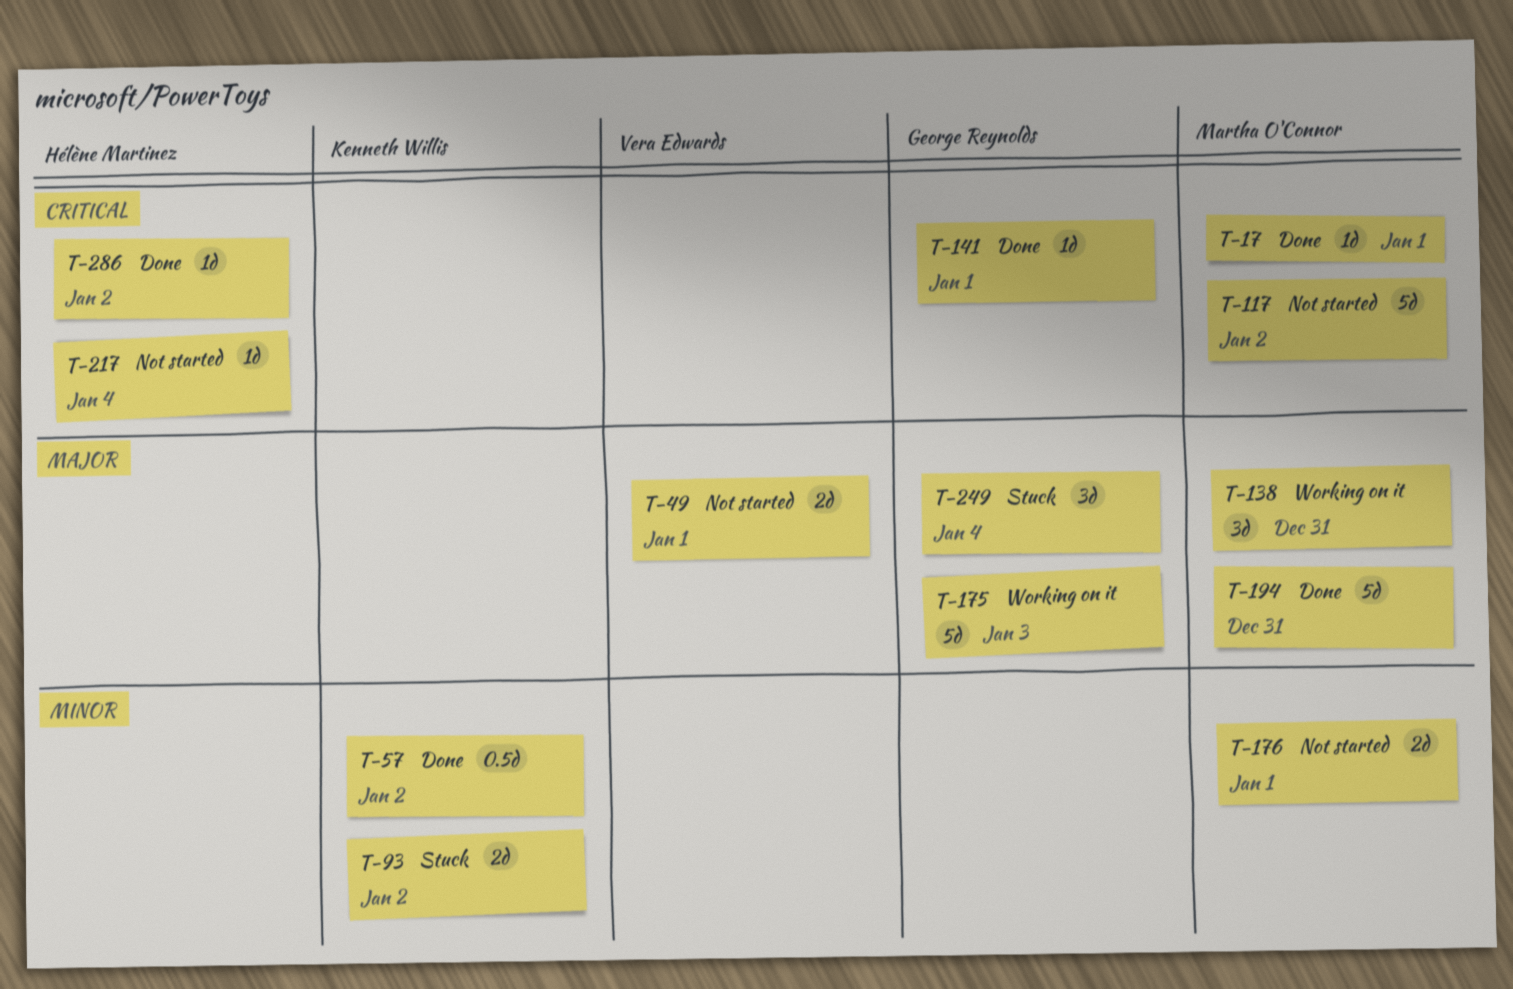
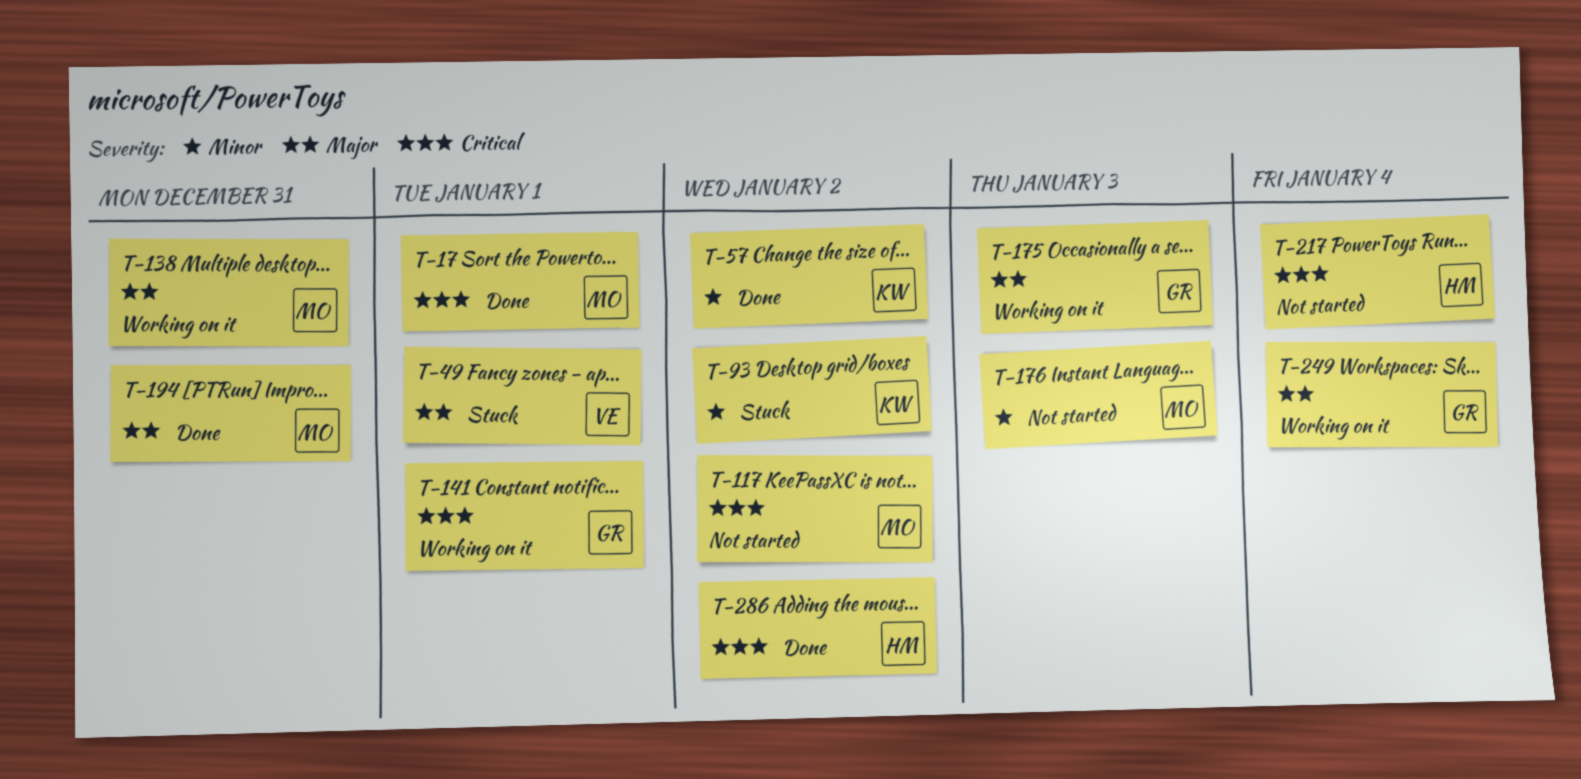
T-49, status: Not started -> Stuck
T-141, status: Done -> Working on it
T-176, due: Jan 1 -> Jan 3
T-249, status: Stuck -> Working on it

